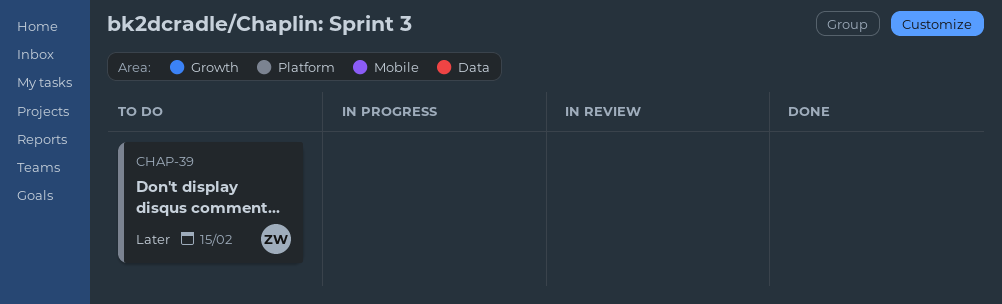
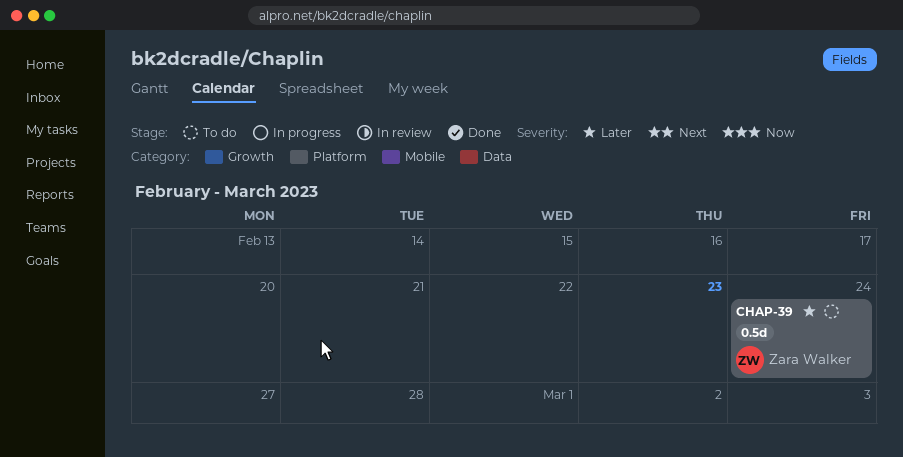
CHAP-39, due: Feb 15 -> Feb 24

